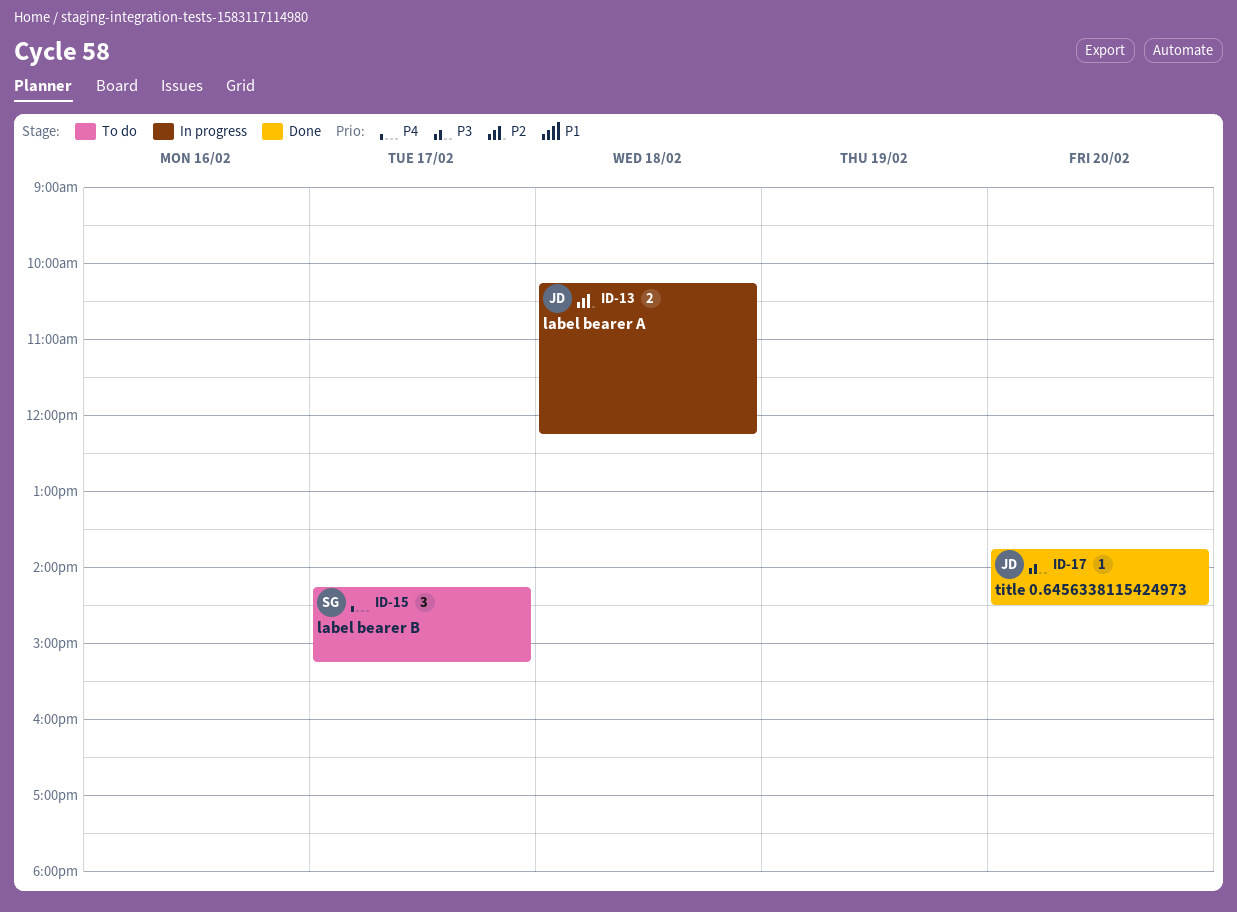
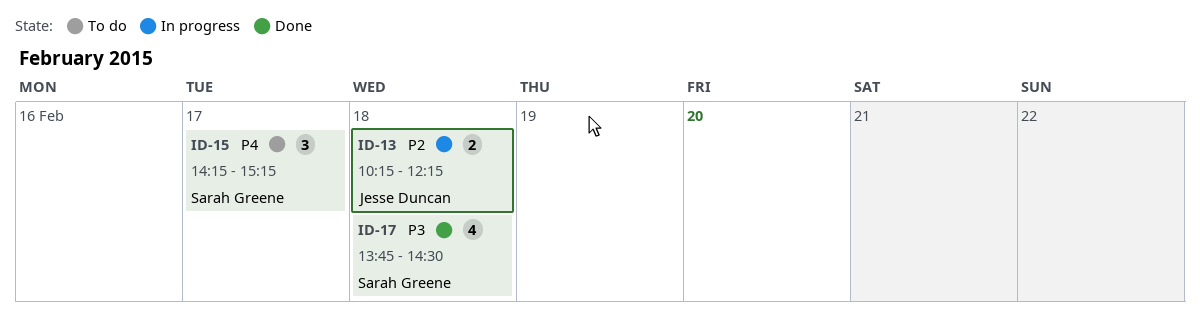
ID-17, owner: Jesse Duncan -> Sarah Greene
ID-17, estimate: 1 -> 4
ID-17, day: Feb 20 -> Feb 18

